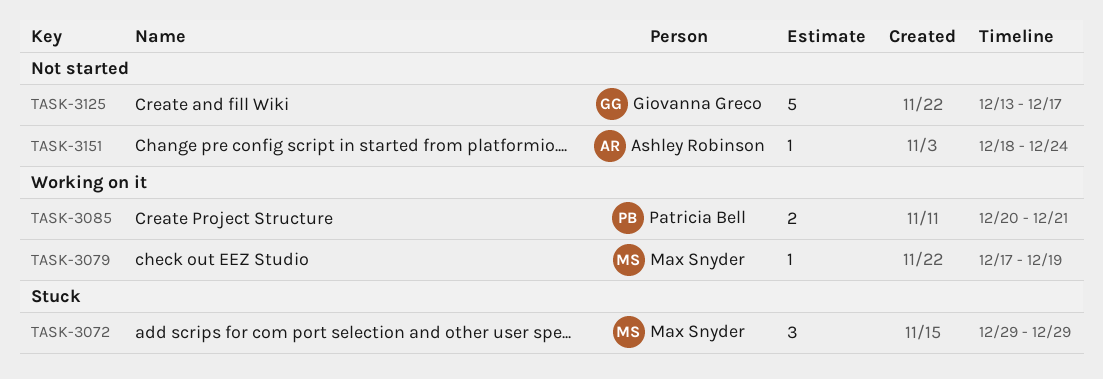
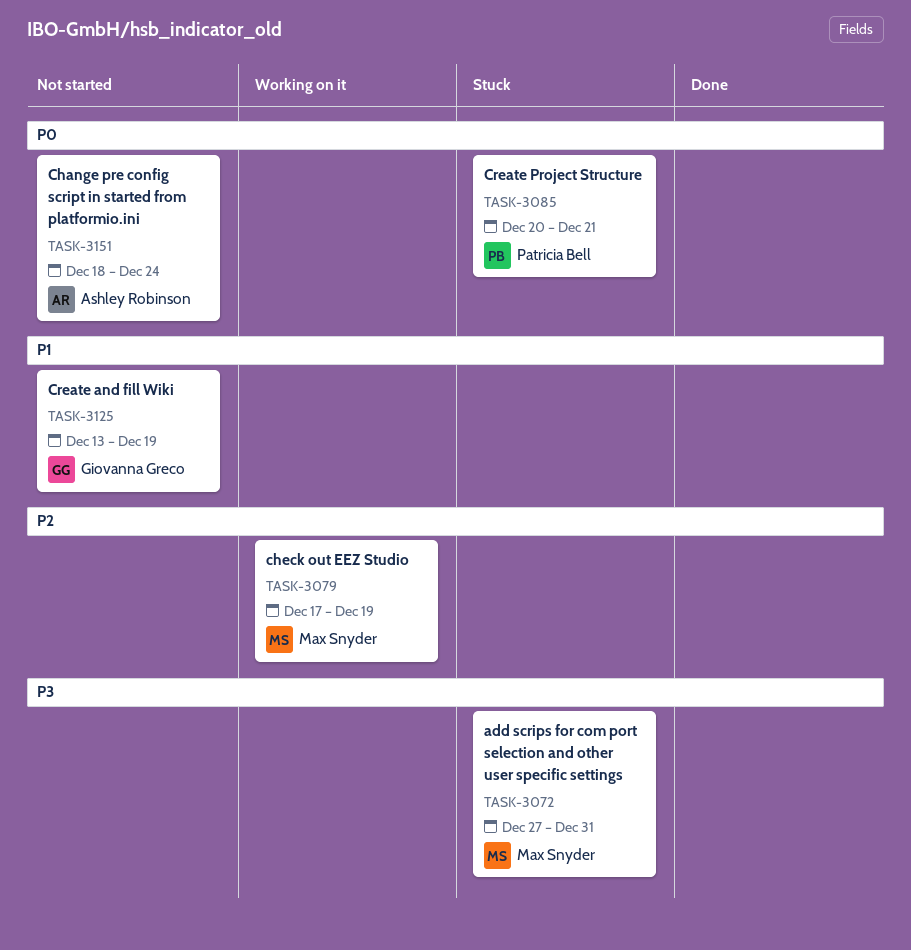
TASK-3072, start: Dec 29 -> Dec 27
TASK-3072, due: Dec 29 -> Dec 31
TASK-3085, status: Working on it -> Stuck
TASK-3125, due: Dec 17 -> Dec 19

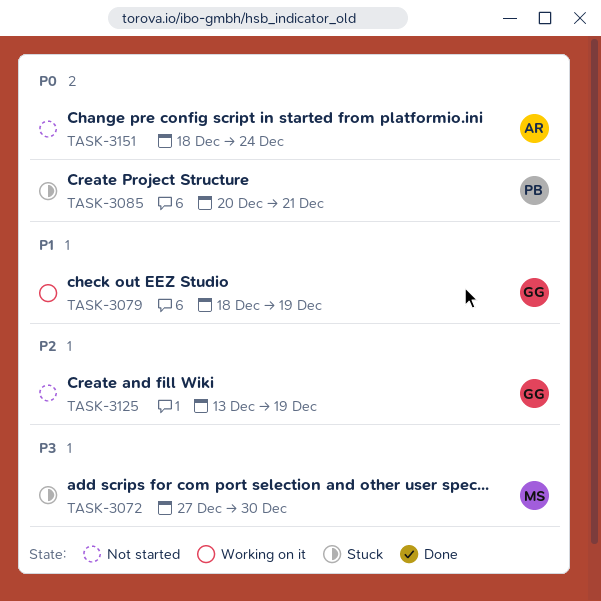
TASK-3072, due: Dec 31 -> Dec 30
TASK-3079, owner: Max Snyder -> Giovanna Greco
TASK-3079, priority: P2 -> P1
TASK-3079, start: Dec 17 -> Dec 18
TASK-3125, priority: P1 -> P2

